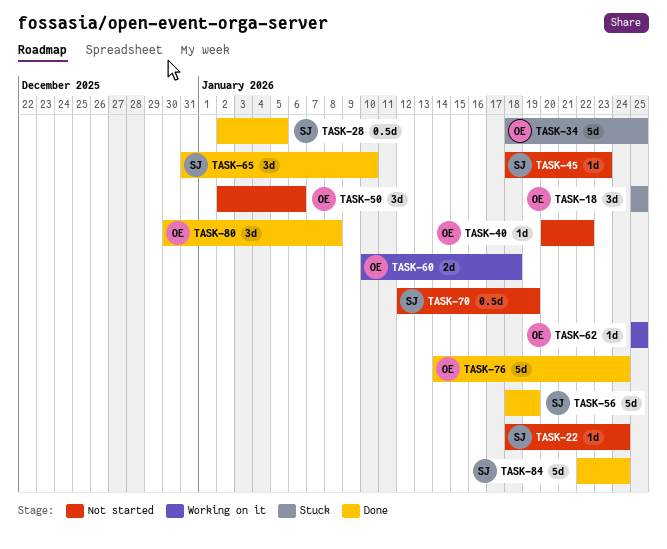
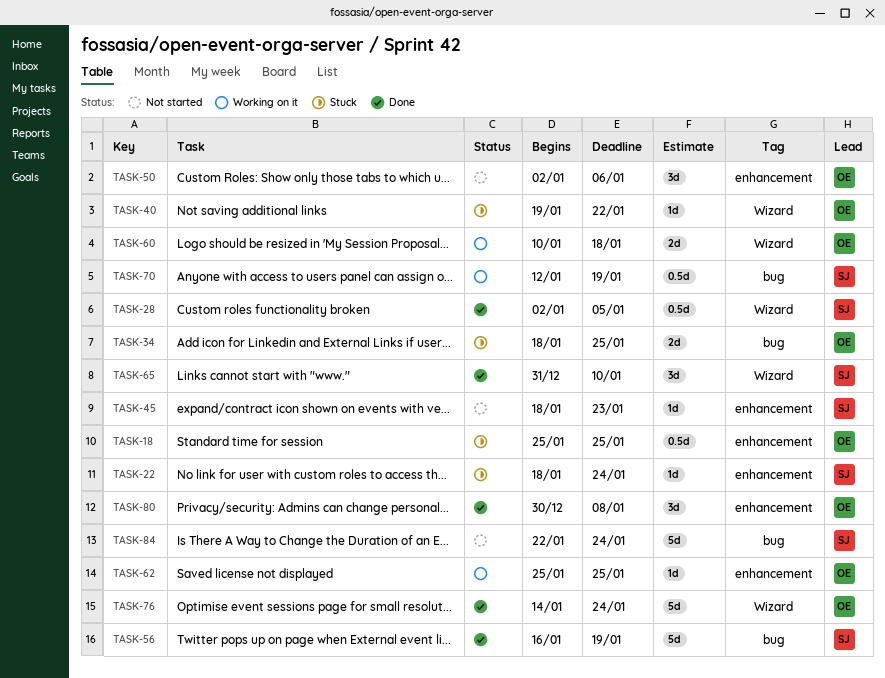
TASK-18, estimate: 3d -> 0.5d
TASK-22, status: Not started -> Stuck
TASK-34, estimate: 5d -> 2d
TASK-40, status: Not started -> Stuck
TASK-40, start: Jan 20 -> Jan 19
TASK-56, start: Jan 18 -> Jan 16
TASK-70, status: Not started -> Working on it
TASK-84, status: Done -> Not started

